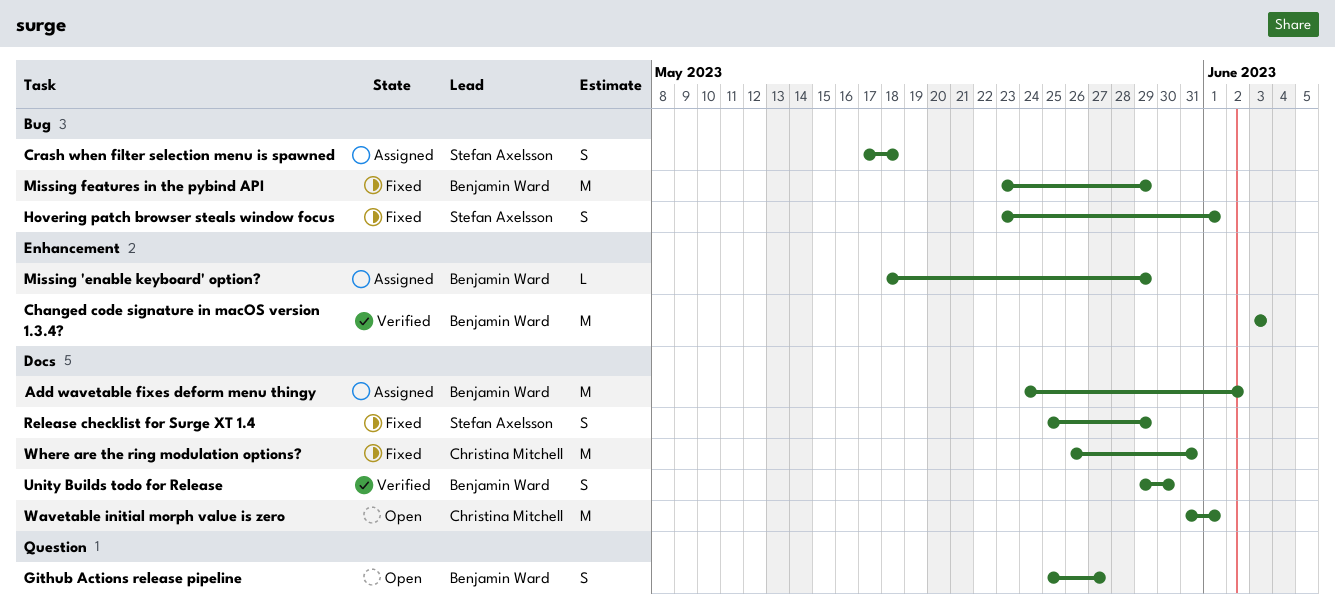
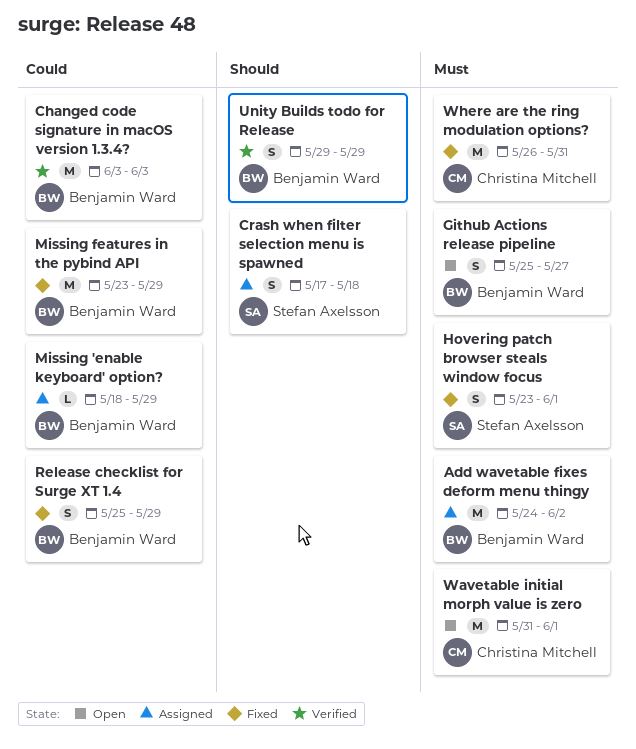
Release checklist for Surge XT 1.4, owner: Stefan Axelsson -> Benjamin Ward
Unity Builds todo for Release, due: May 30 -> May 29

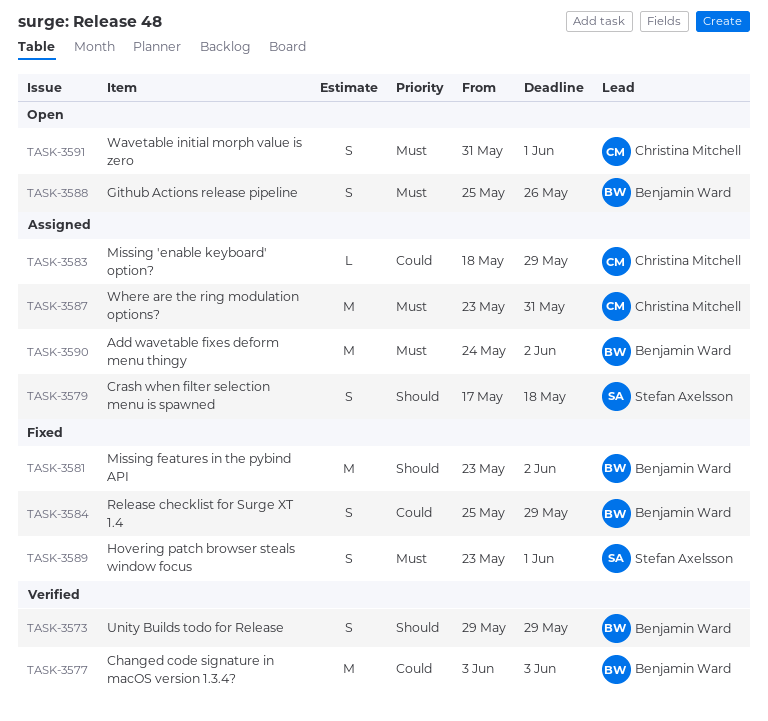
Github Actions release pipeline, due: May 27 -> May 26
Missing 'enable keyboard' option?, owner: Benjamin Ward -> Christina Mitchell
Missing features in the pybind API, priority: Could -> Should
Missing features in the pybind API, due: May 29 -> Jun 2
Wavetable initial morph value is zero, estimate: M -> S
Where are the ring modulation options?, status: Fixed -> Assigned
Where are the ring modulation options?, start: May 26 -> May 23

